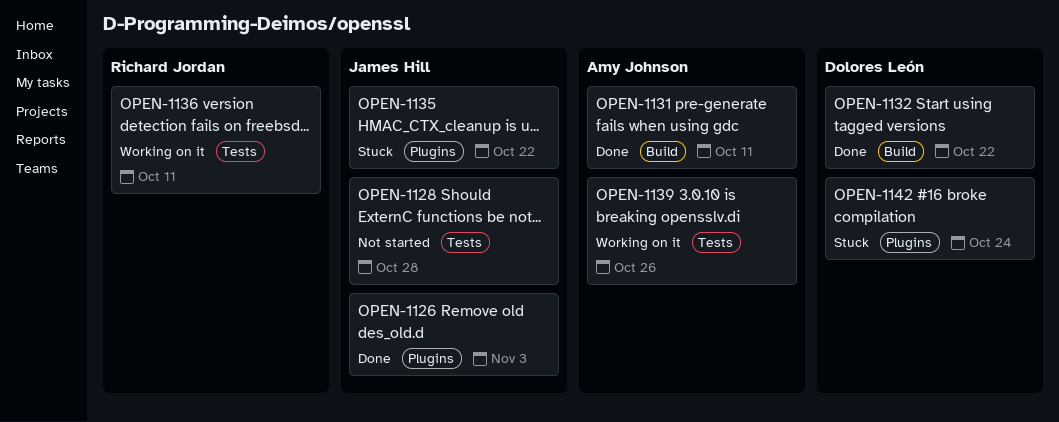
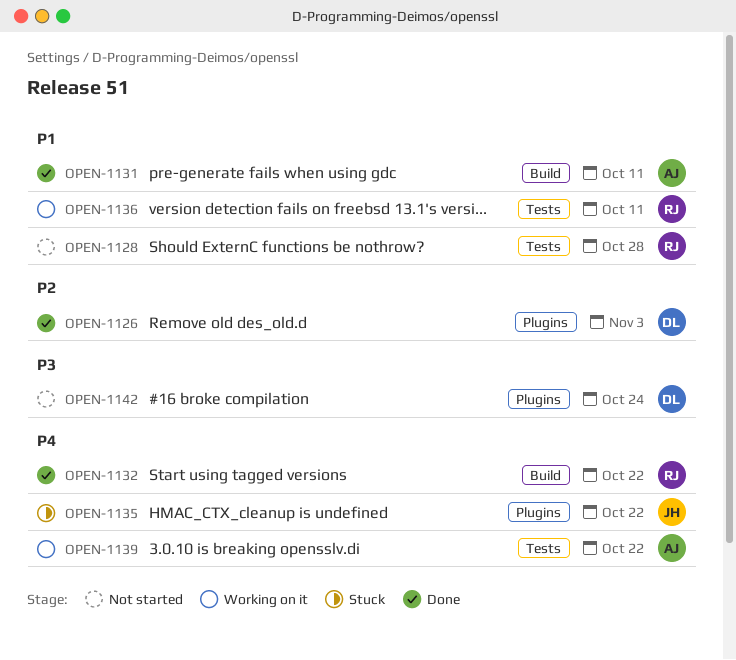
OPEN-1126, owner: James Hill -> Dolores León
OPEN-1128, owner: James Hill -> Richard Jordan
OPEN-1132, owner: Dolores León -> Richard Jordan
OPEN-1139, due: Oct 26 -> Oct 22
OPEN-1142, status: Stuck -> Not started

